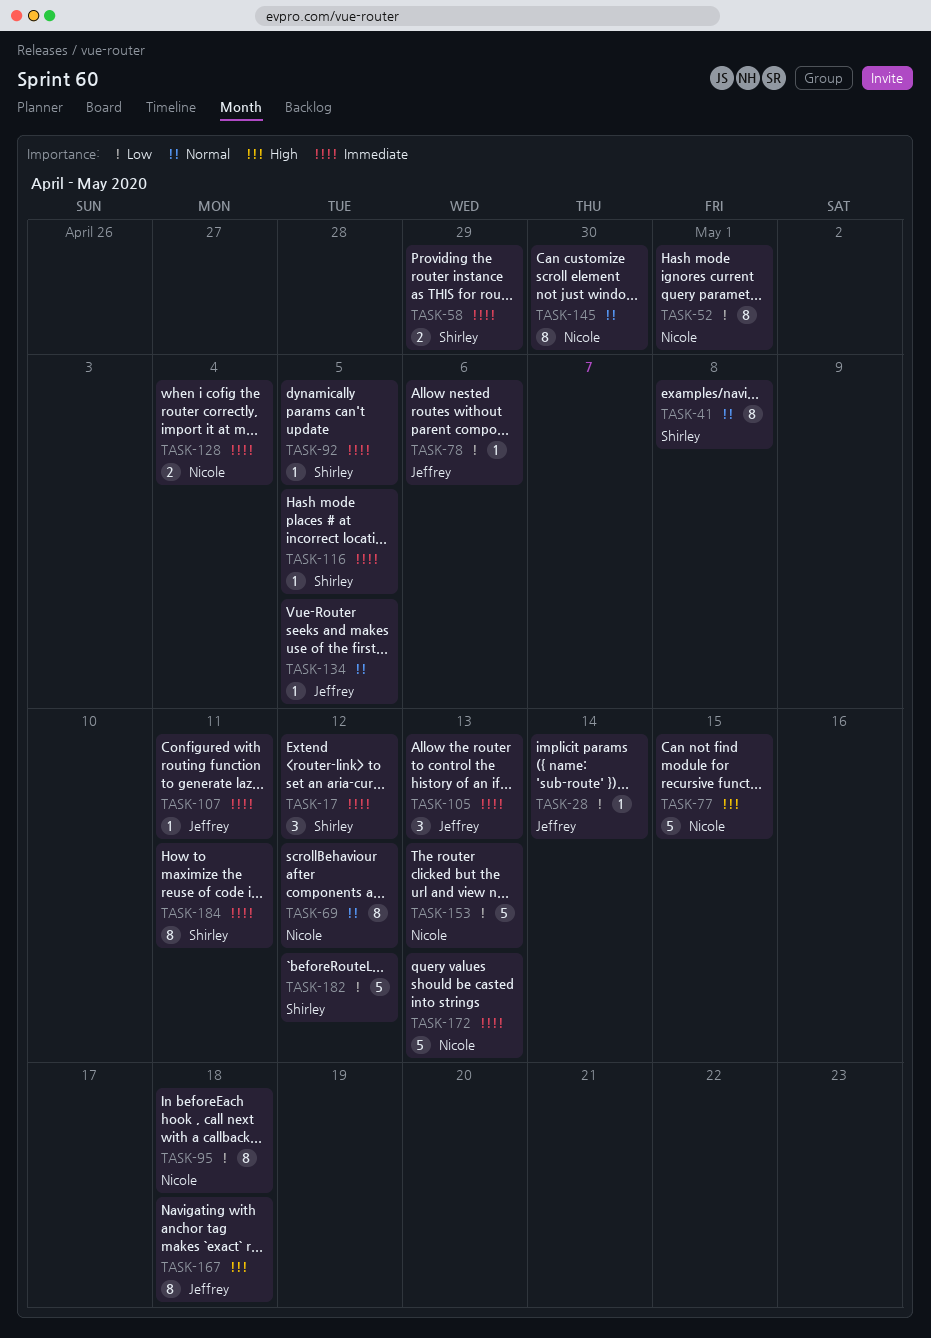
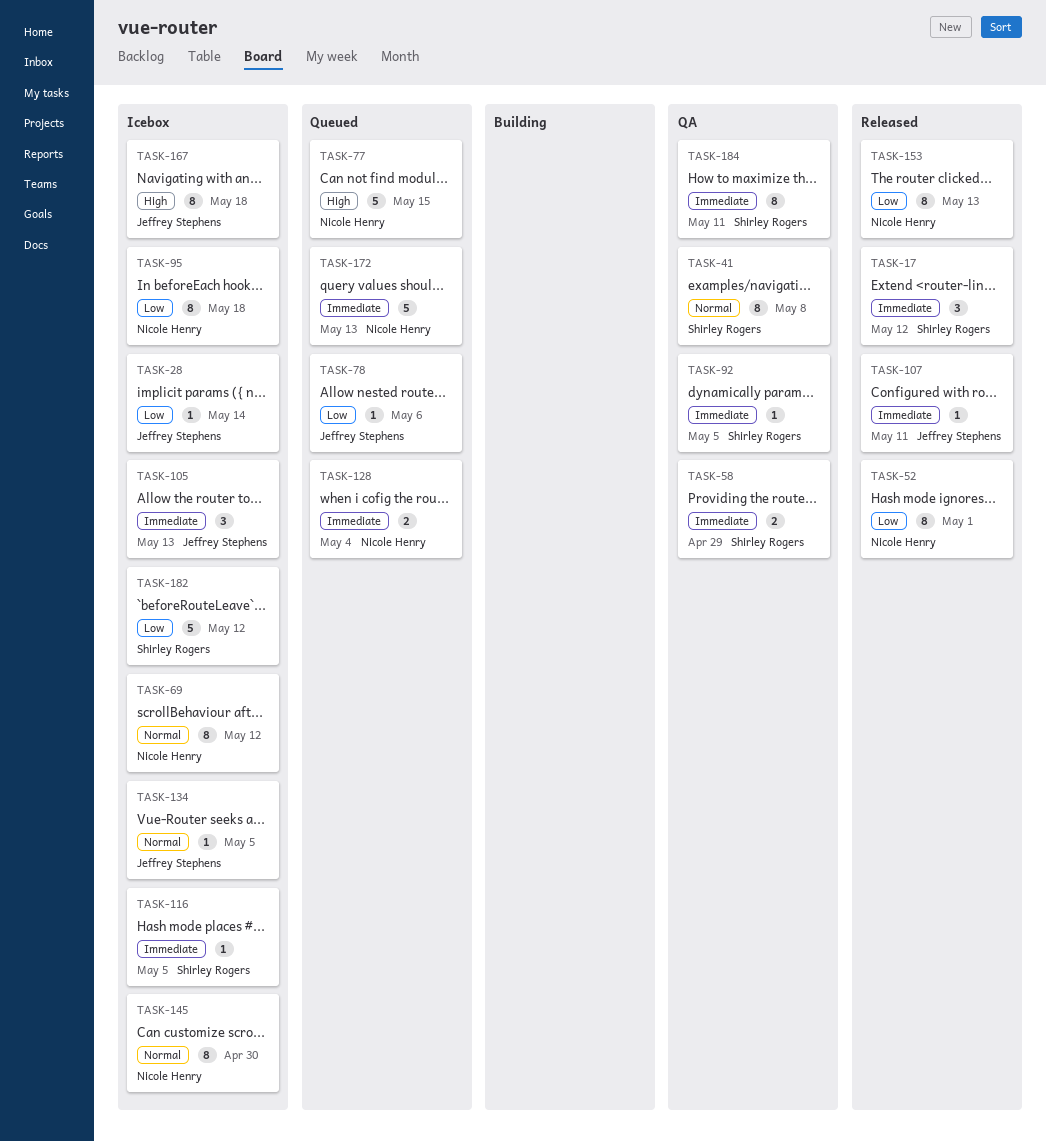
TASK-153, estimate: 5 -> 8

